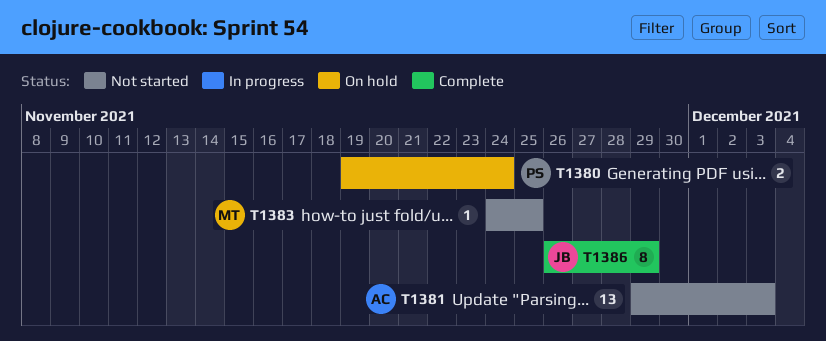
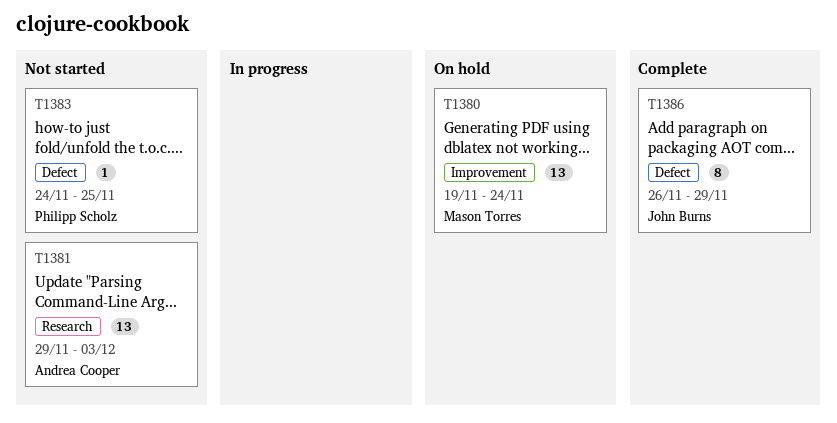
T1380, owner: Philipp Scholz -> Mason Torres
T1380, estimate: 2 -> 13
T1383, owner: Mason Torres -> Philipp Scholz

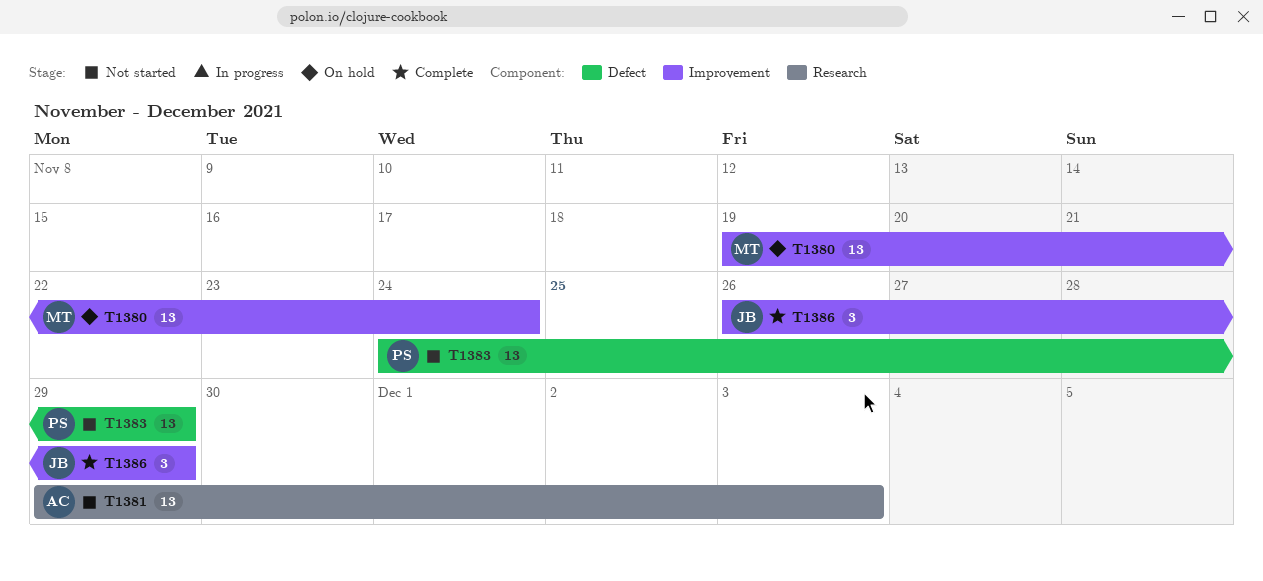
T1383, estimate: 1 -> 13
T1383, due: Nov 25 -> Nov 29
T1386, label: Defect -> Improvement
T1386, estimate: 8 -> 3

